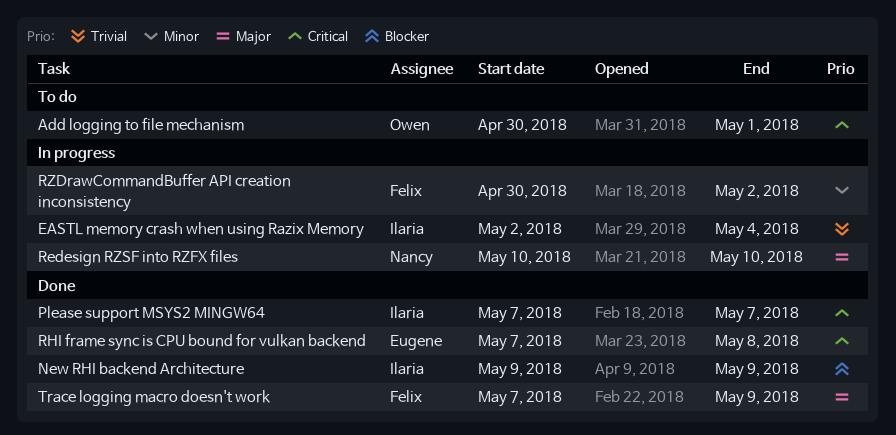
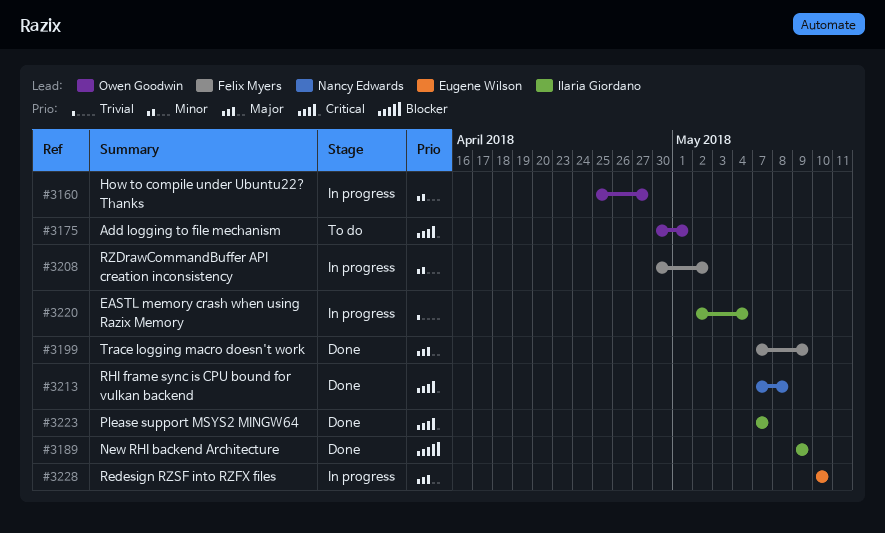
How to compile under Ubuntu22? Thanks: none -> present
Redesign RZSF into RZFX files, owner: Nancy Edwards -> Eugene Wilson
RHI frame sync is CPU bound for vulkan backend, owner: Eugene Wilson -> Nancy Edwards

